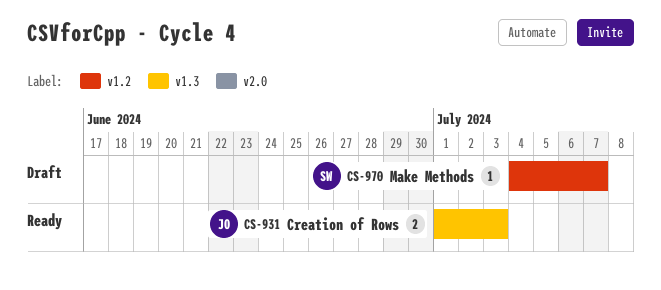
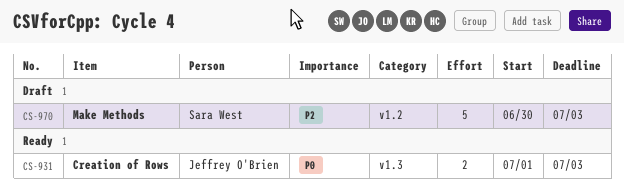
CS-970, estimate: 1 -> 5
CS-970, start: Jul 4 -> Jun 30
CS-970, due: Jul 7 -> Jul 3

